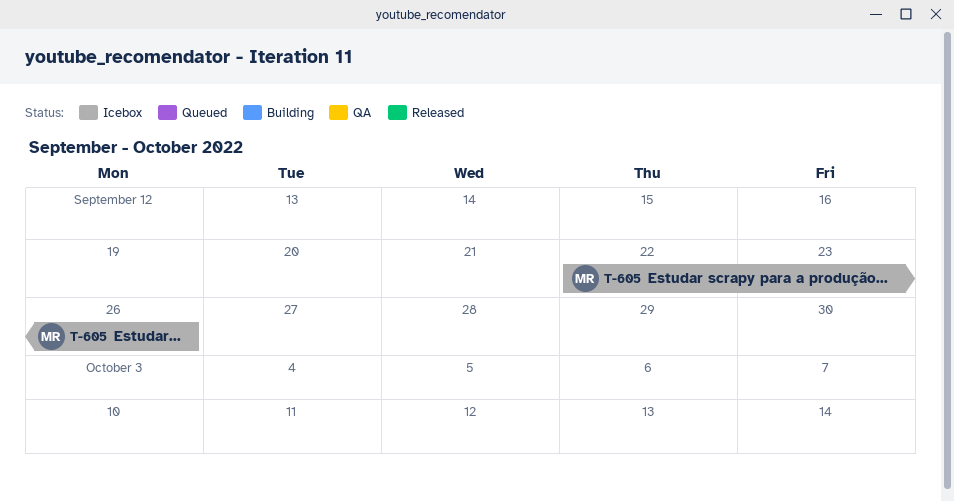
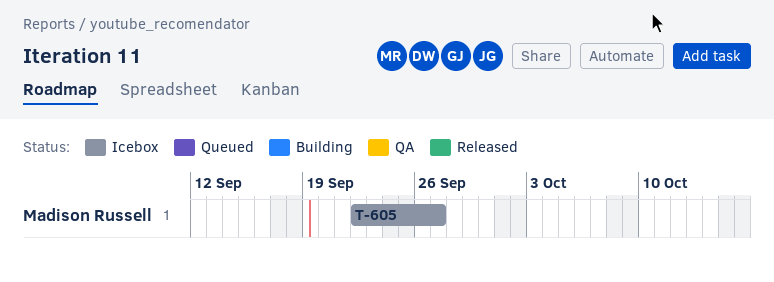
T-605, due: Sep 26 -> Sep 27

